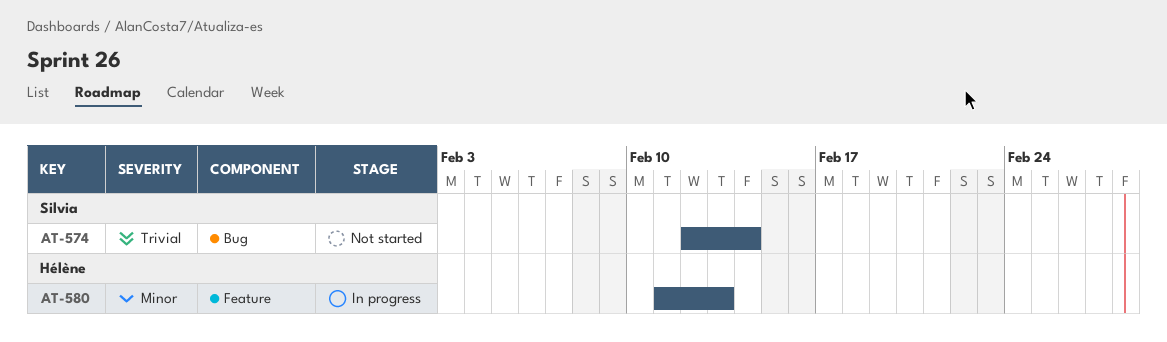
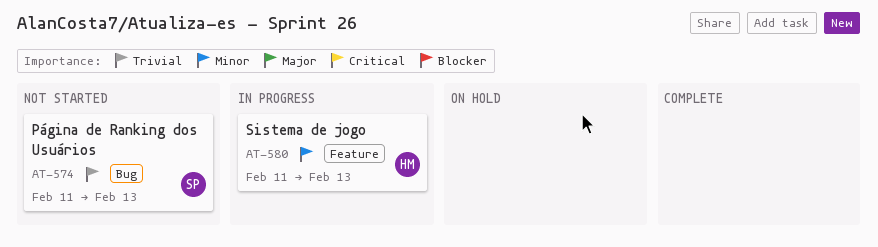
AT-574, start: Feb 12 -> Feb 11
AT-574, due: Feb 14 -> Feb 13

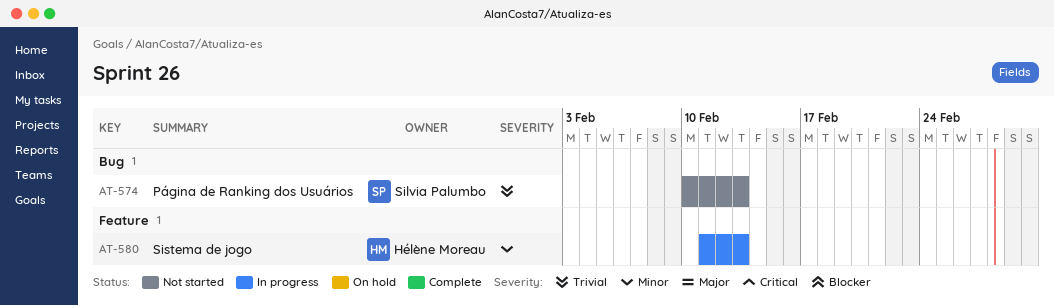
AT-574, start: Feb 11 -> Feb 10

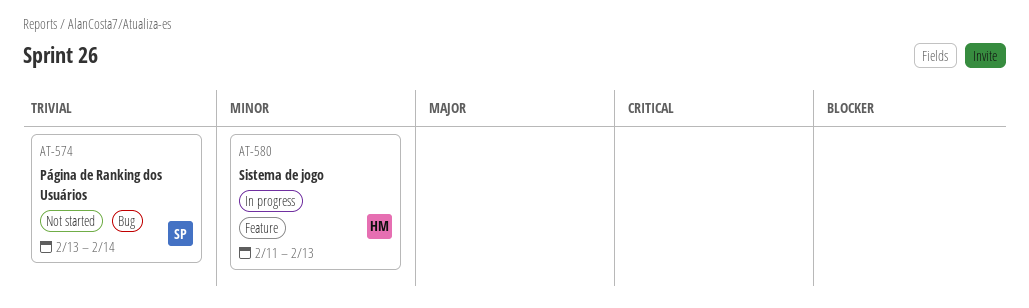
AT-574, start: Feb 10 -> Feb 13
AT-574, due: Feb 13 -> Feb 14

